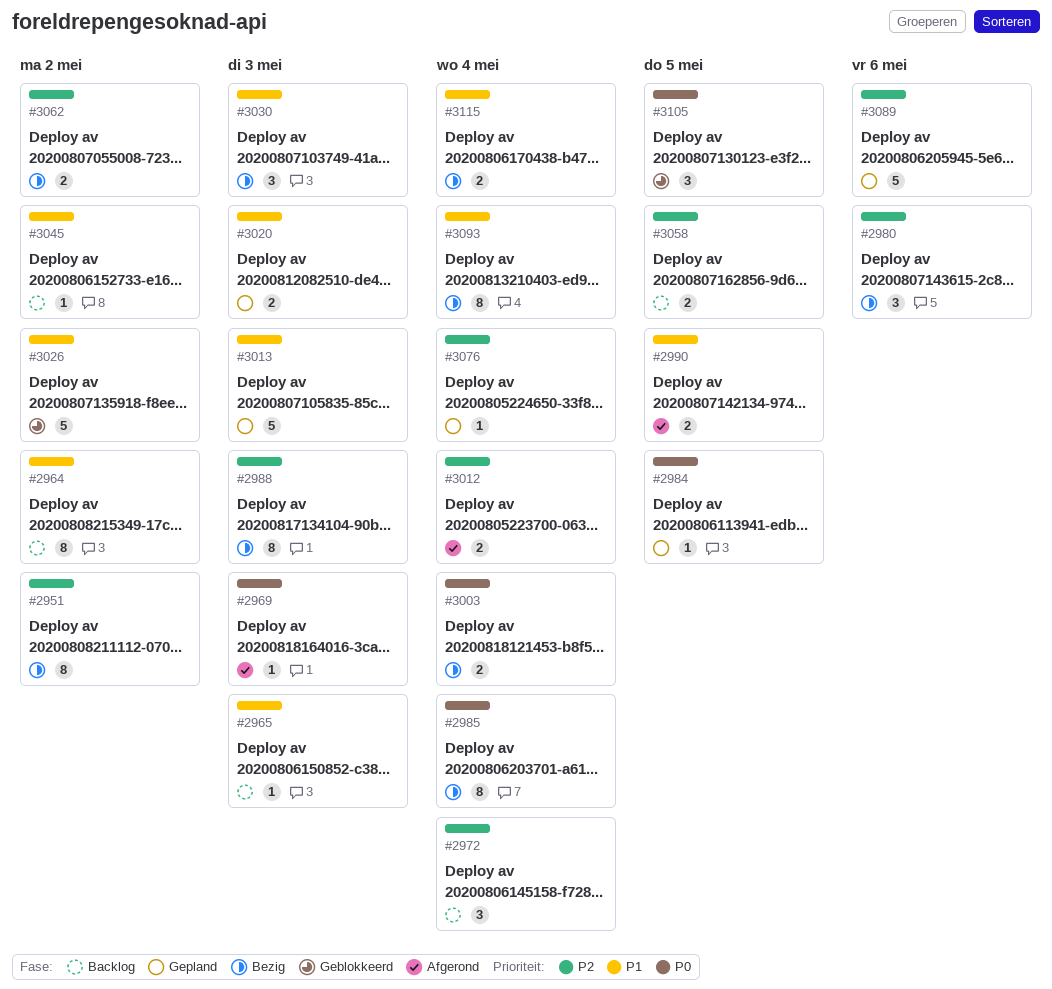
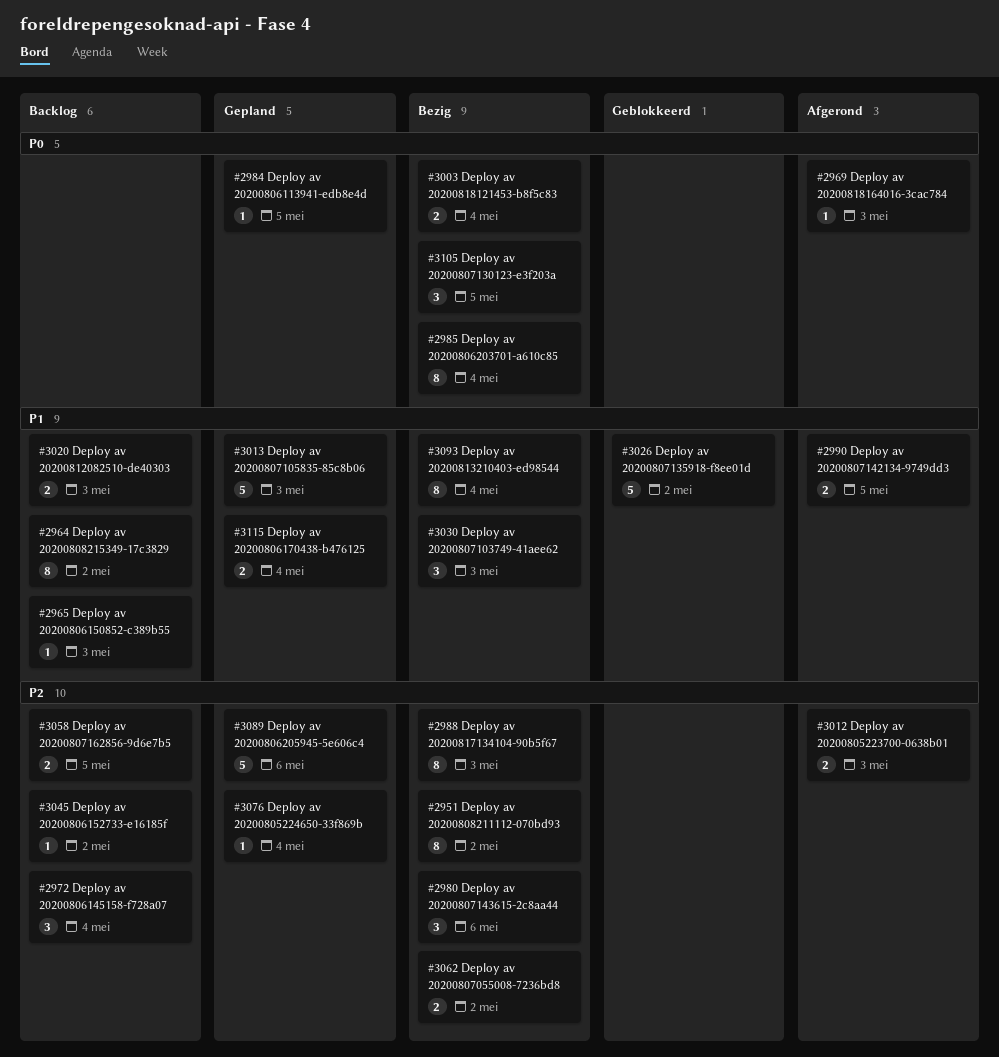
#3012, due: May 4 -> May 3
#3020, status: Gepland -> Backlog
#3045, priority: P1 -> P2
#3105, status: Geblokkeerd -> Bezig
#3115, status: Bezig -> Gepland

